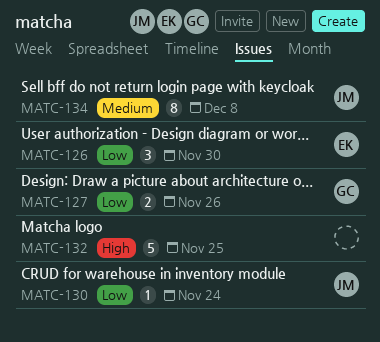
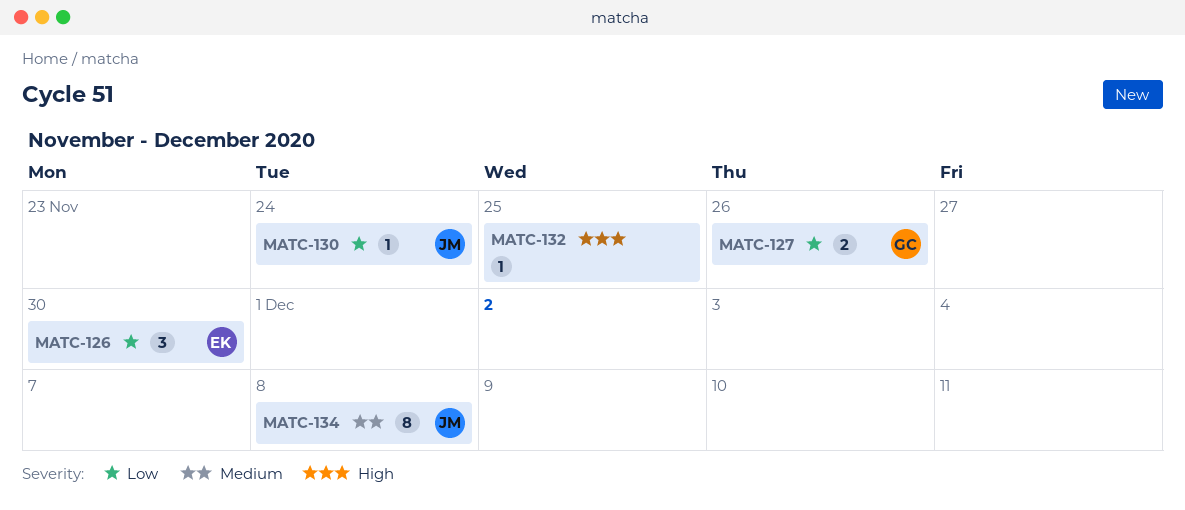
MATC-132, estimate: 5 -> 1

